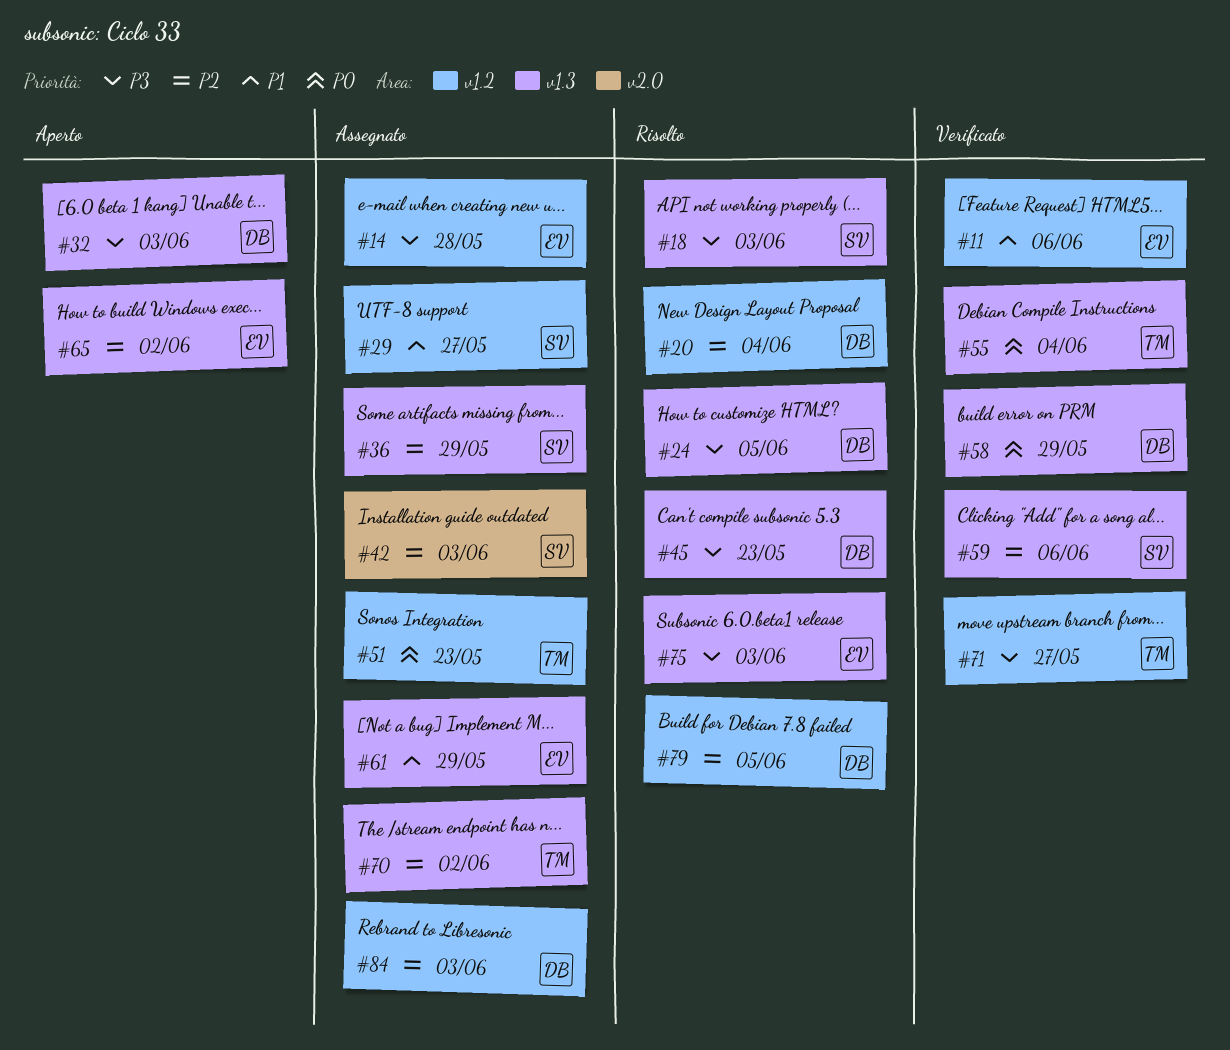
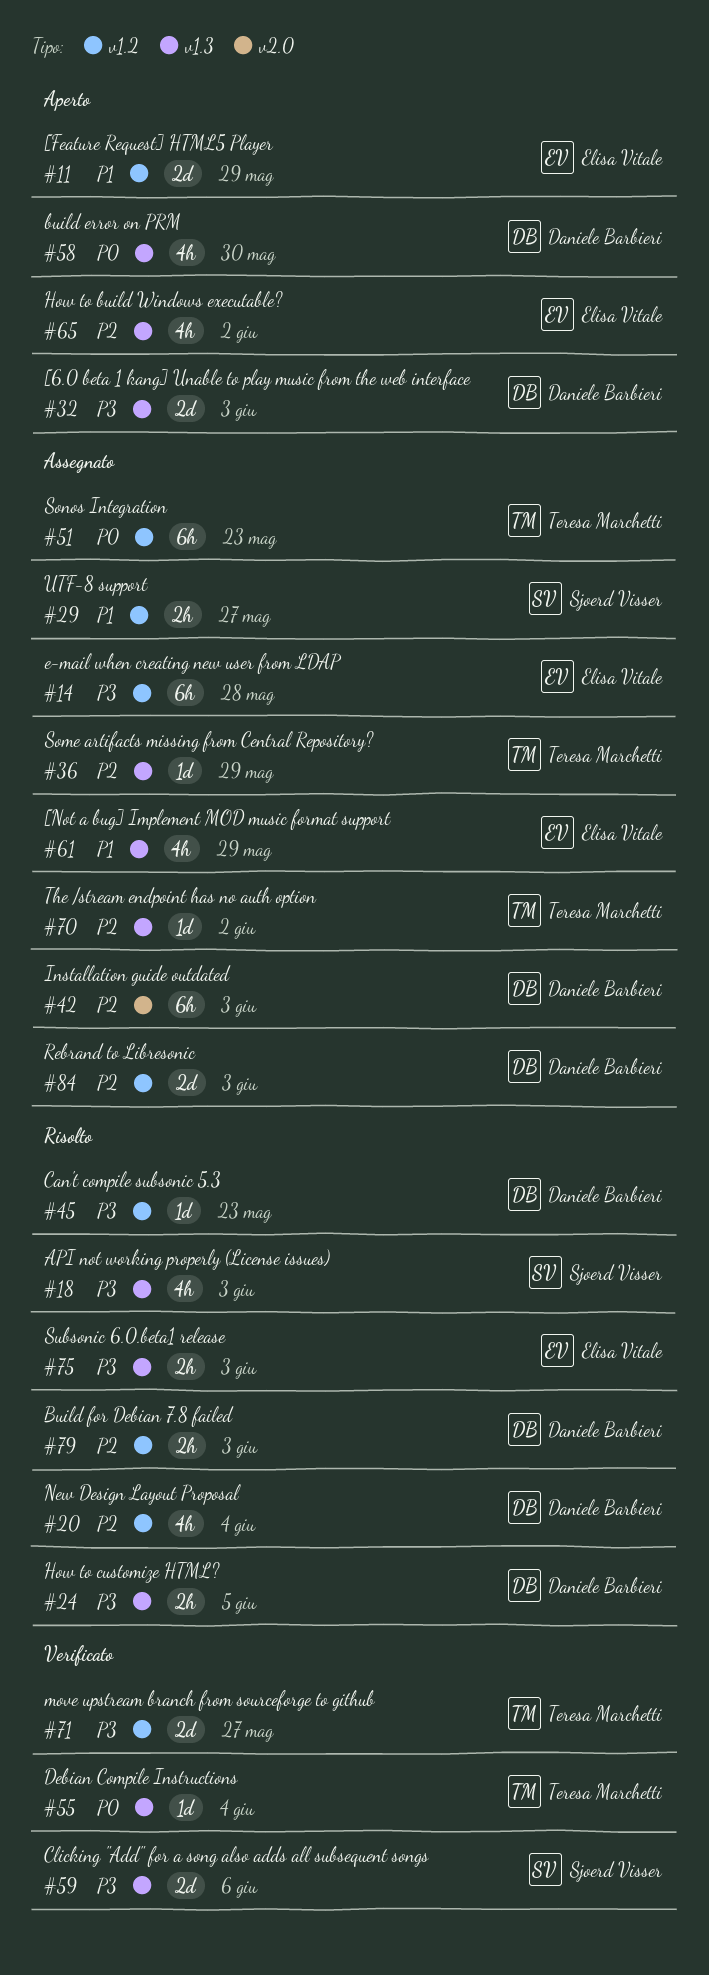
#11, status: Verificato -> Aperto
#11, due: Jun 6 -> May 29
#36, owner: Sjoerd Visser -> Teresa Marchetti
#42, owner: Sjoerd Visser -> Daniele Barbieri
#45, label: v1.3 -> v1.2
#58, status: Verificato -> Aperto
#58, due: May 29 -> May 30
#59, priority: P2 -> P3
#79, due: Jun 5 -> Jun 3

